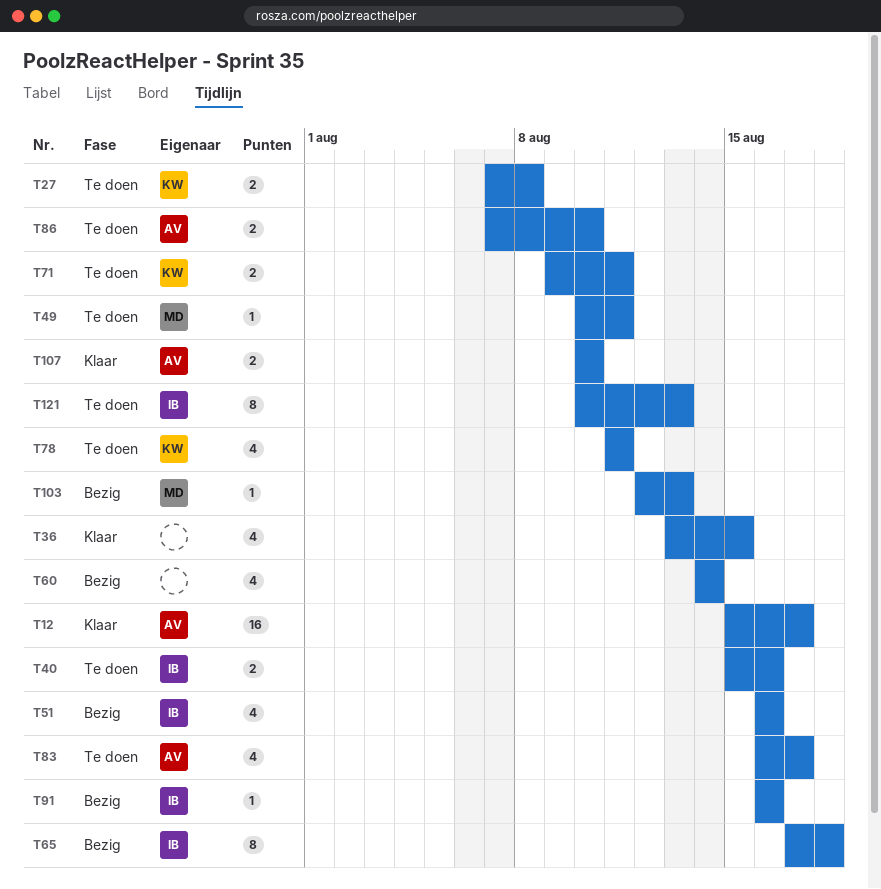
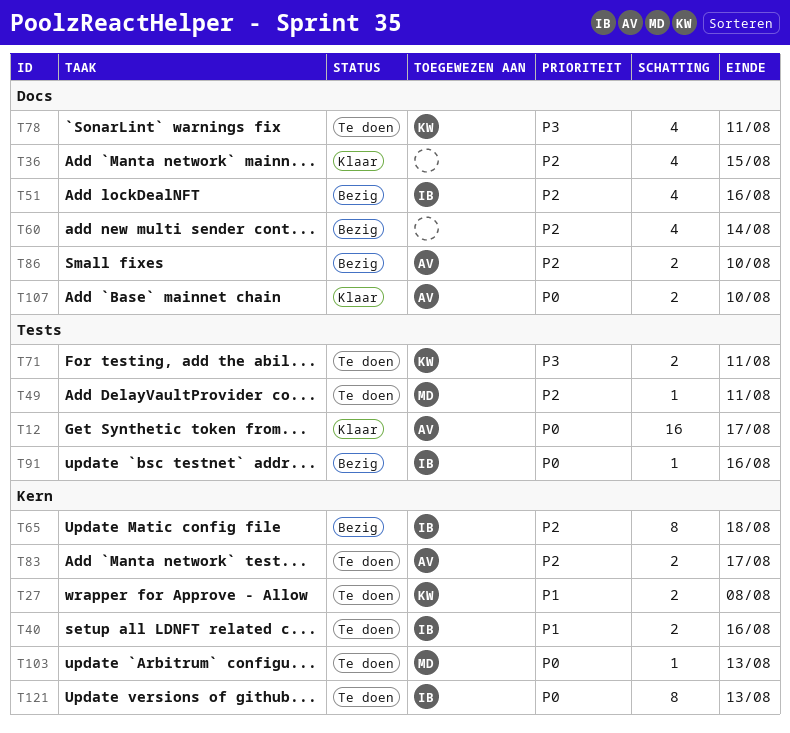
T83, estimate: 4 -> 2
T86, status: Te doen -> Bezig
T103, status: Bezig -> Te doen

